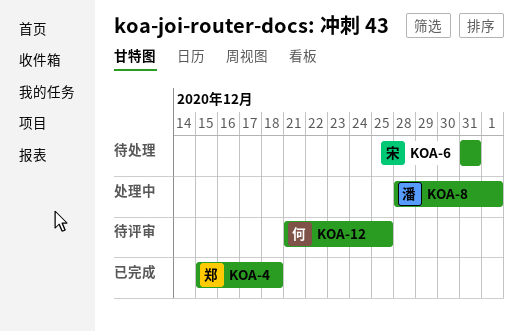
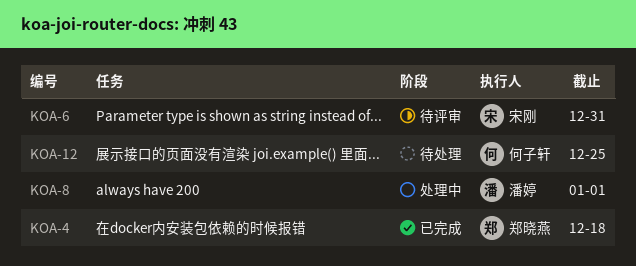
KOA-6, status: 待处理 -> 待评审
KOA-12, status: 待评审 -> 待处理

